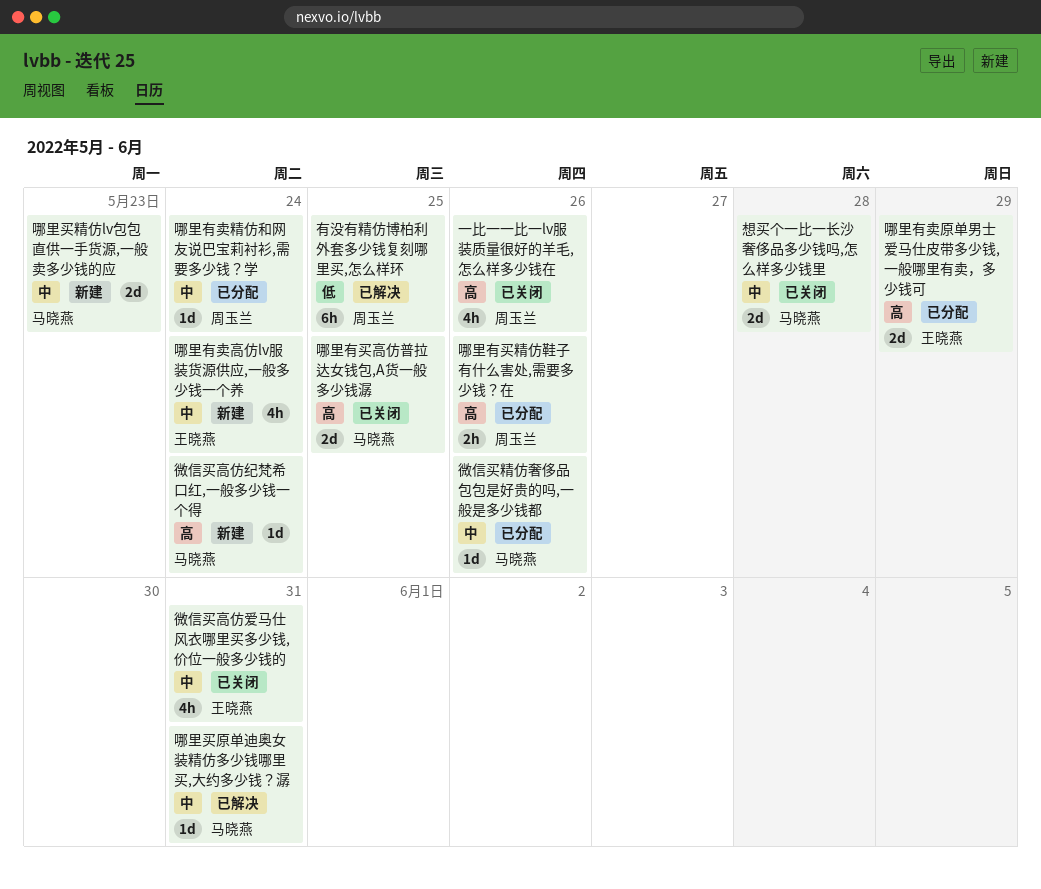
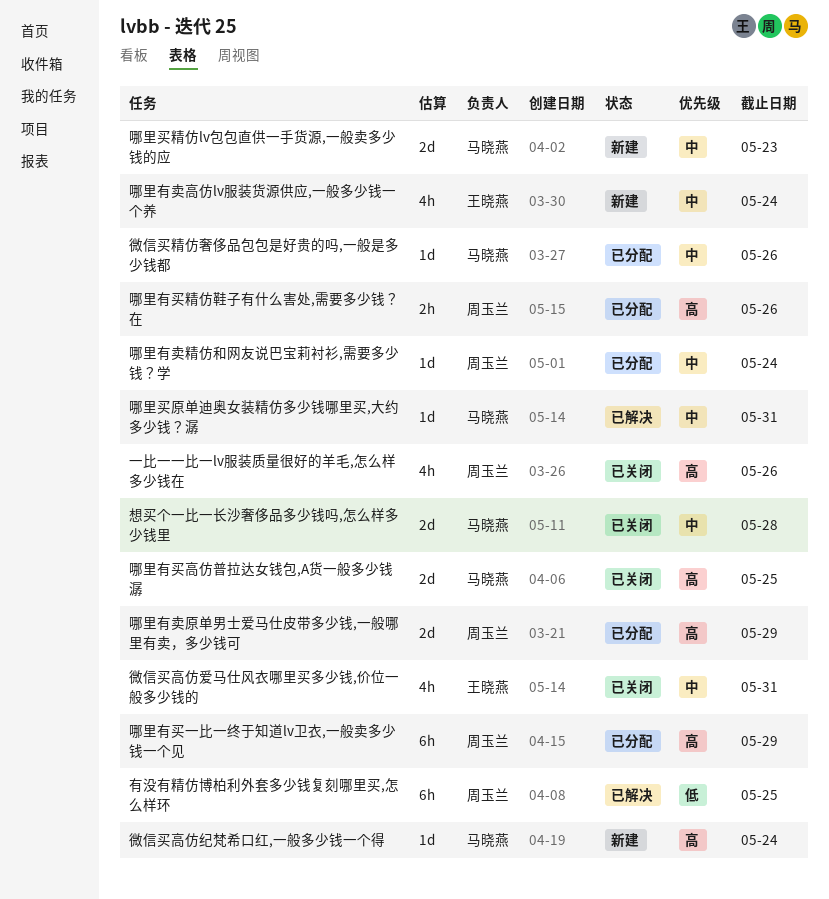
哪里有买一比一终于知道lv卫衣,一般卖多少钱一个见: none -> present
哪里有卖原单男士爱马仕皮带多少钱,一般哪里有卖，多少钱可, owner: 王晓燕 -> 周玉兰

